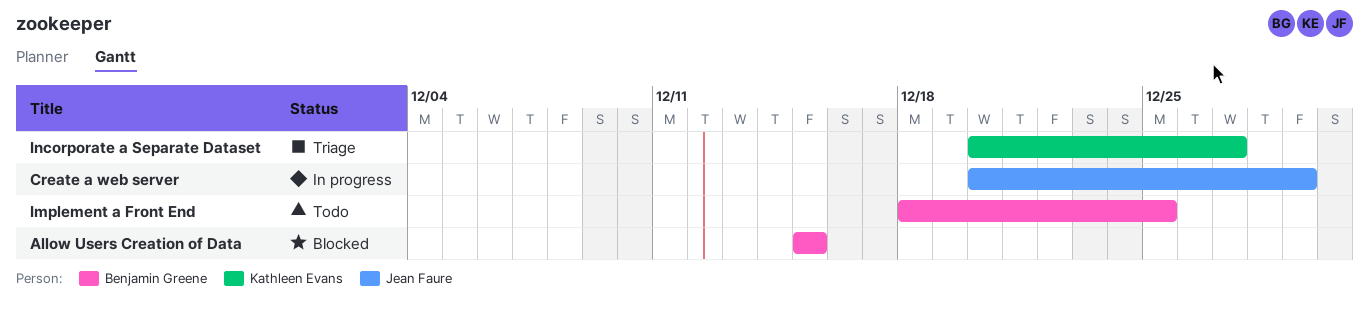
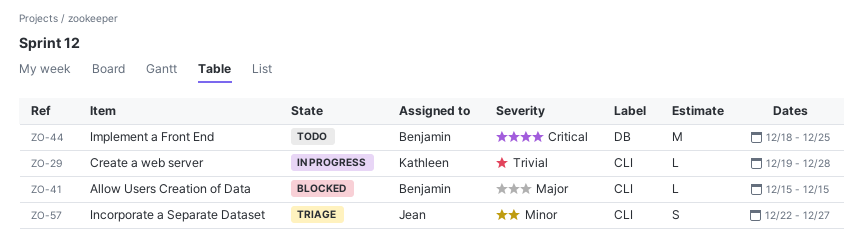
Create a web server, owner: Jean Faure -> Kathleen Evans
Create a web server, start: Dec 20 -> Dec 19
Create a web server, due: Dec 29 -> Dec 28
Incorporate a Separate Dataset, owner: Kathleen Evans -> Jean Faure
Incorporate a Separate Dataset, start: Dec 20 -> Dec 22

